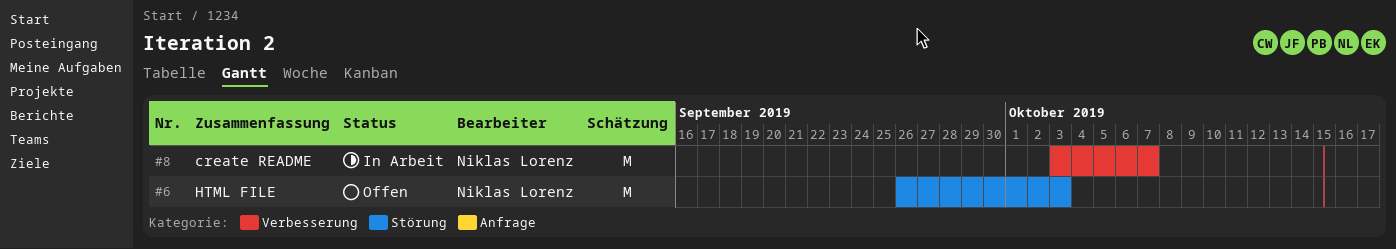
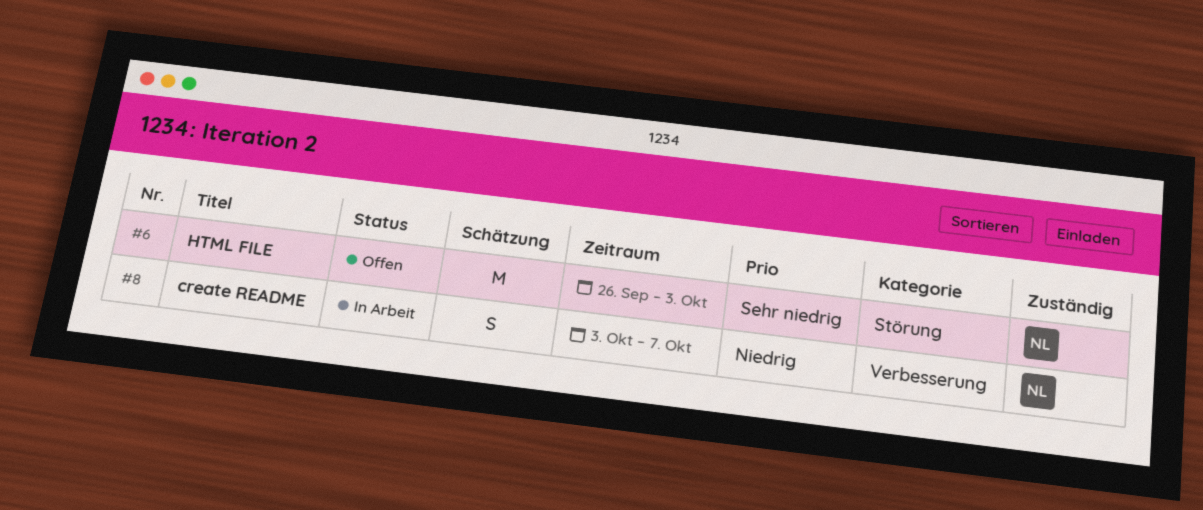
#8, estimate: M -> S

